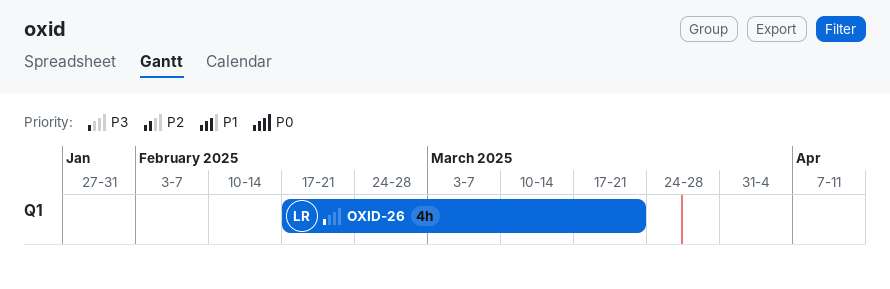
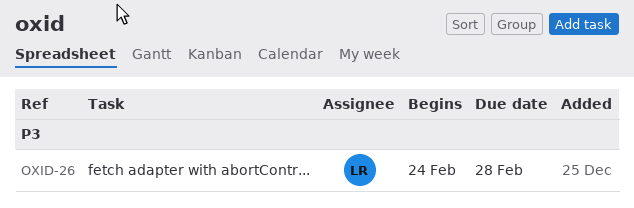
OXID-26, start: Feb 17 -> Feb 24
OXID-26, due: Mar 21 -> Feb 28

